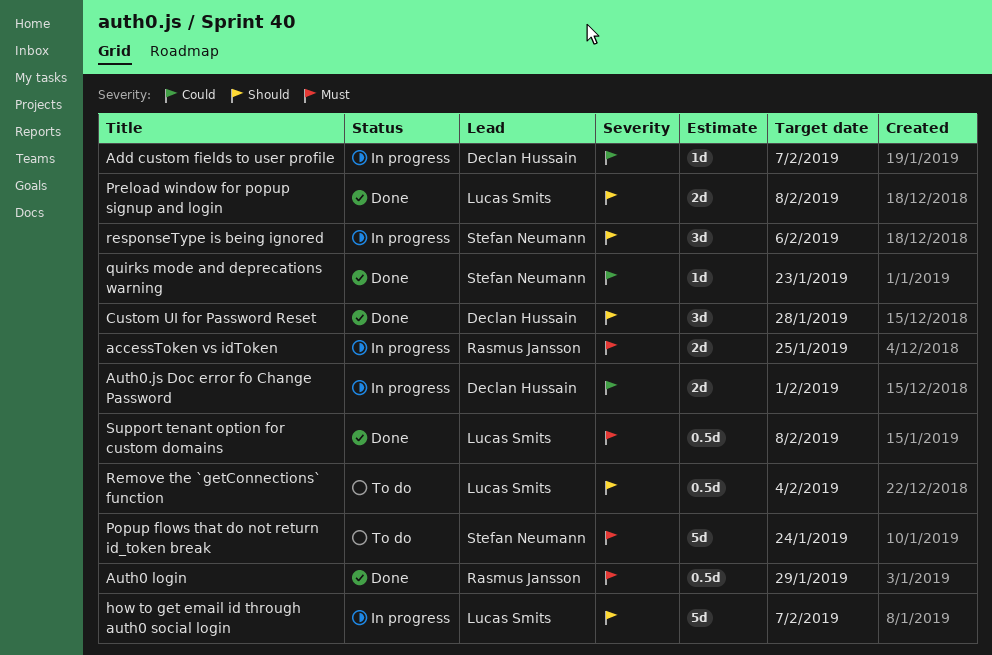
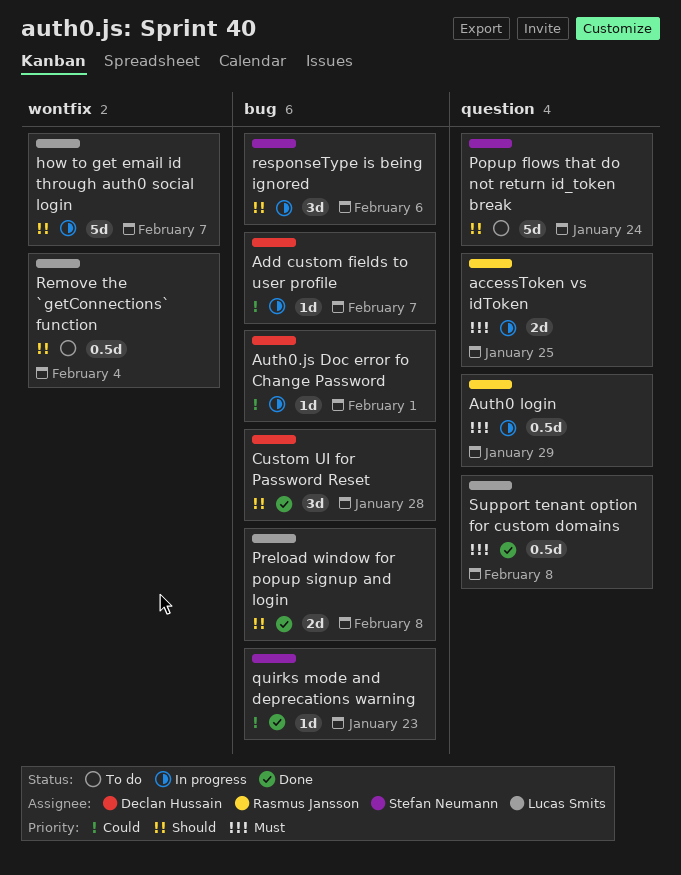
Auth0 login, status: Done -> In progress
Auth0.js Doc error fo Change Password, estimate: 2d -> 1d
Popup flows that do not return id_token break, priority: Must -> Should

